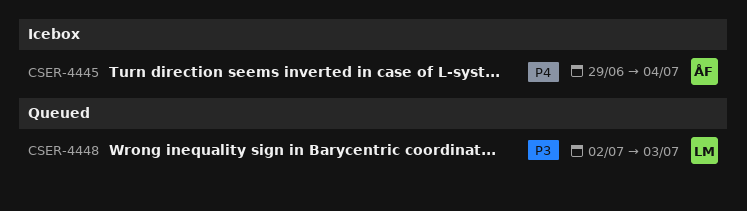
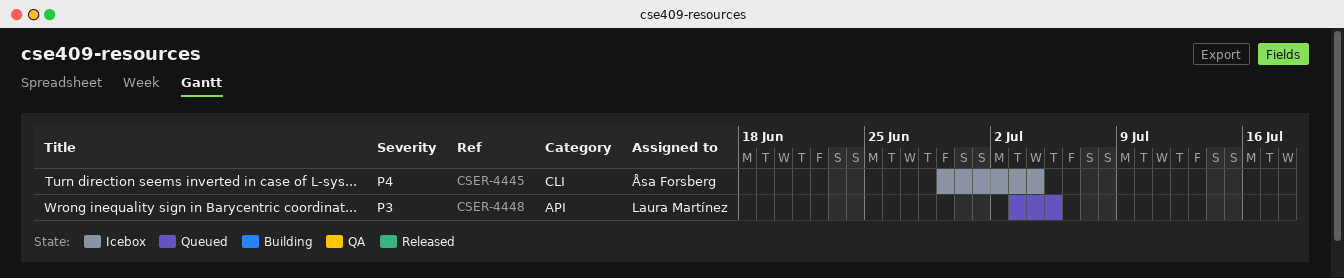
CSER-4448, start: Jul 2 -> Jul 3
CSER-4448, due: Jul 3 -> Jul 5

